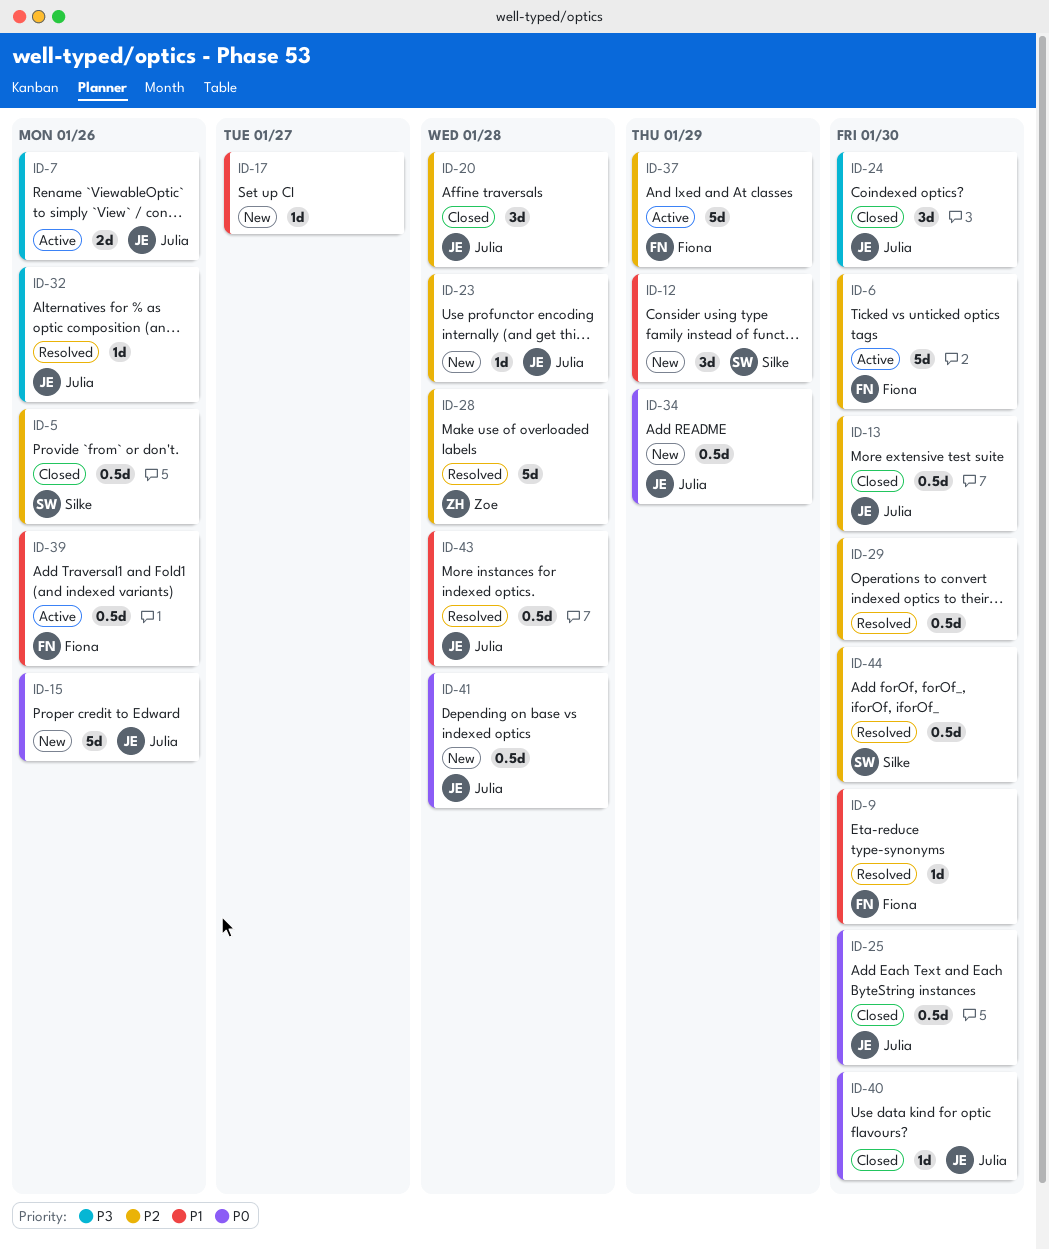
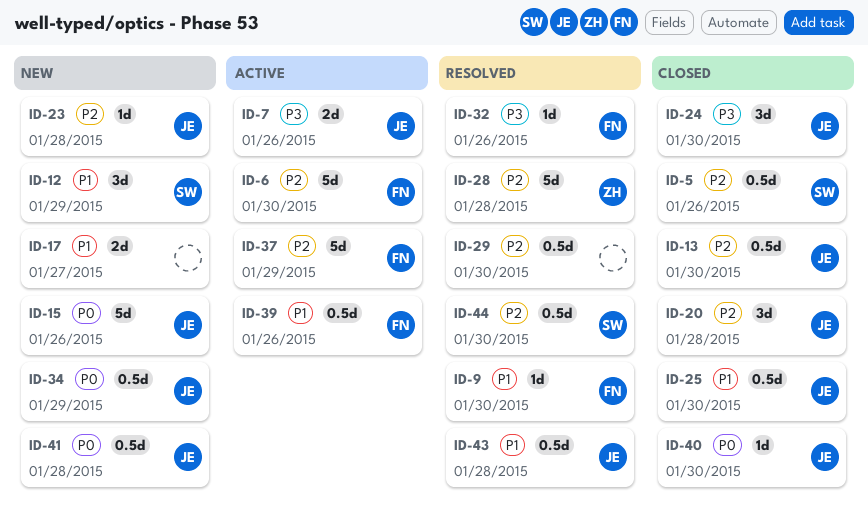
ID-17, estimate: 1d -> 2d
ID-25, priority: P0 -> P1
ID-32, owner: Julia -> Fiona

